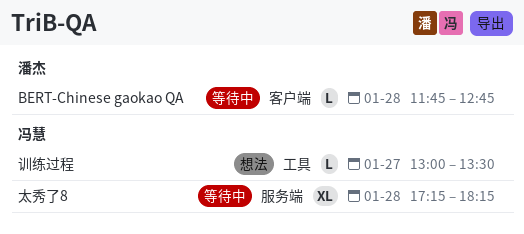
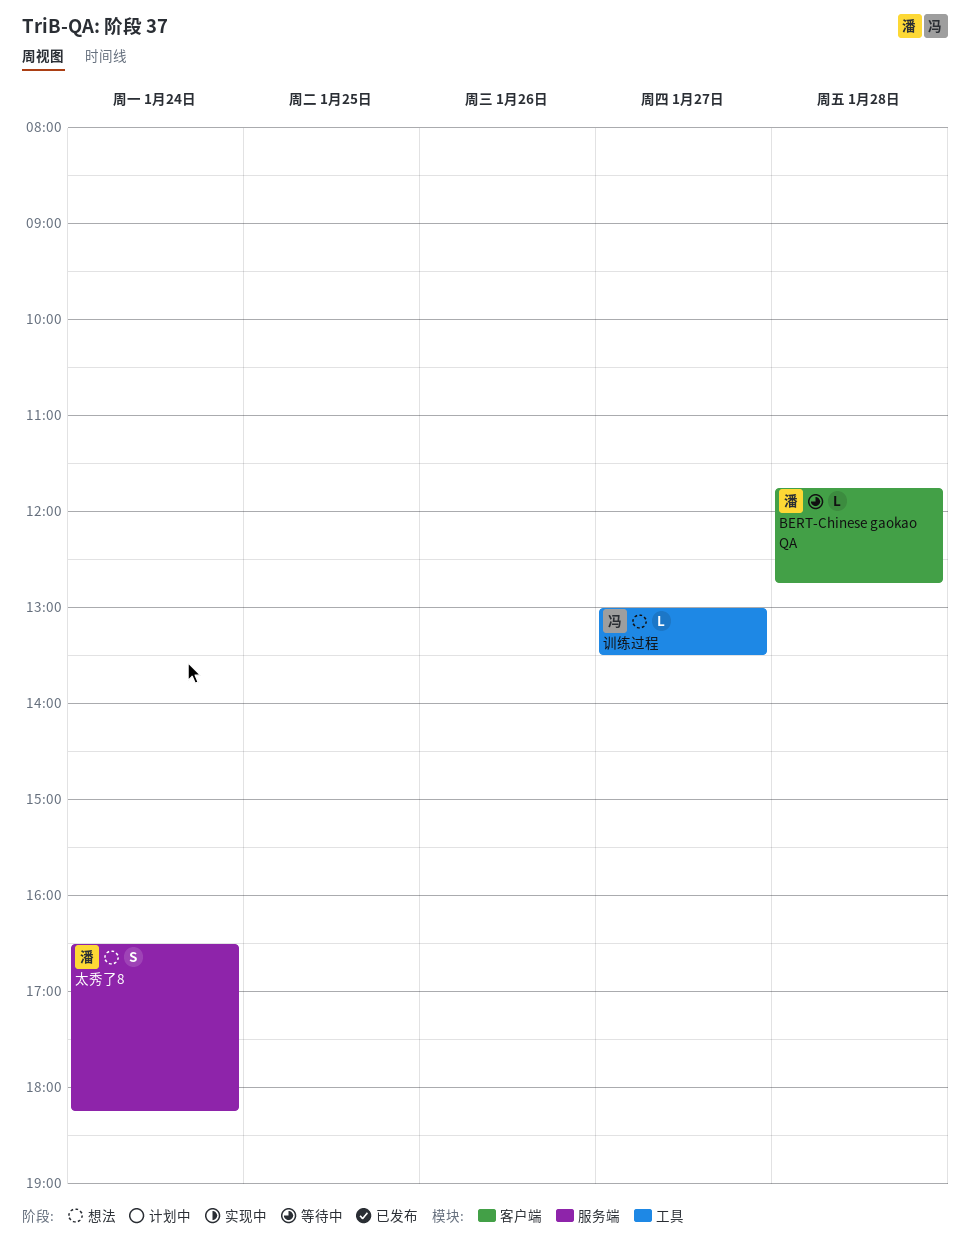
太秀了8, status: 等待中 -> 想法
太秀了8, owner: 冯慧 -> 潘杰
太秀了8, estimate: XL -> S
太秀了8, day: Jan 28 -> Jan 24
太秀了8, begins: 17:15 -> 16:30

